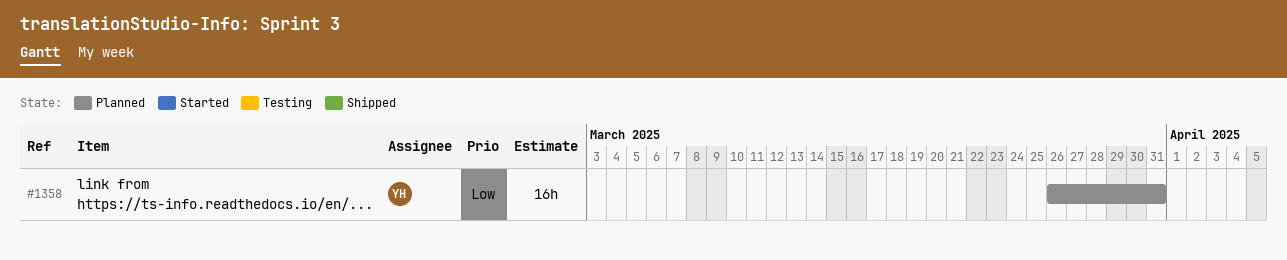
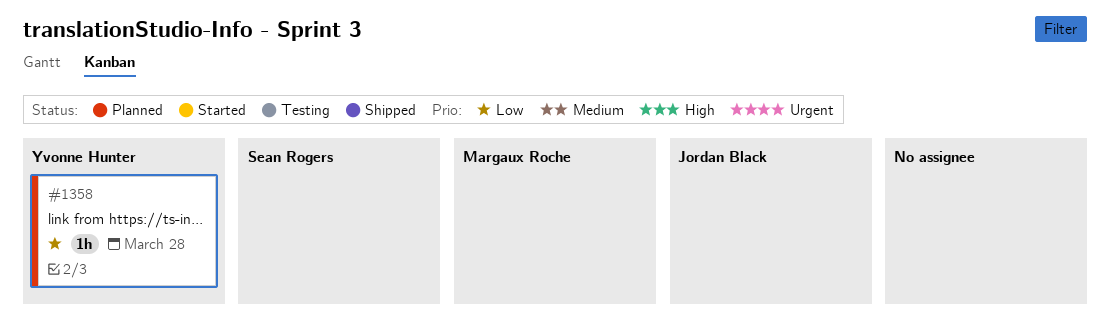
#1358, estimate: 16h -> 1h
#1358, due: Mar 31 -> Mar 28

